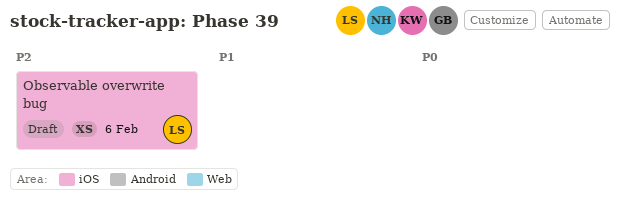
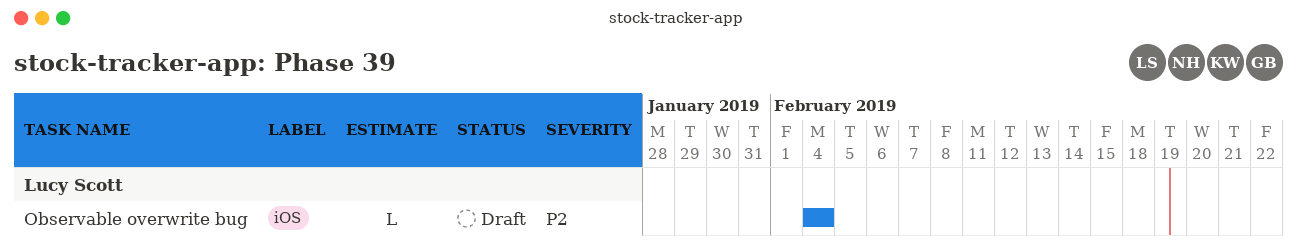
Observable overwrite bug, estimate: XS -> L
Observable overwrite bug, due: Feb 6 -> Feb 4

